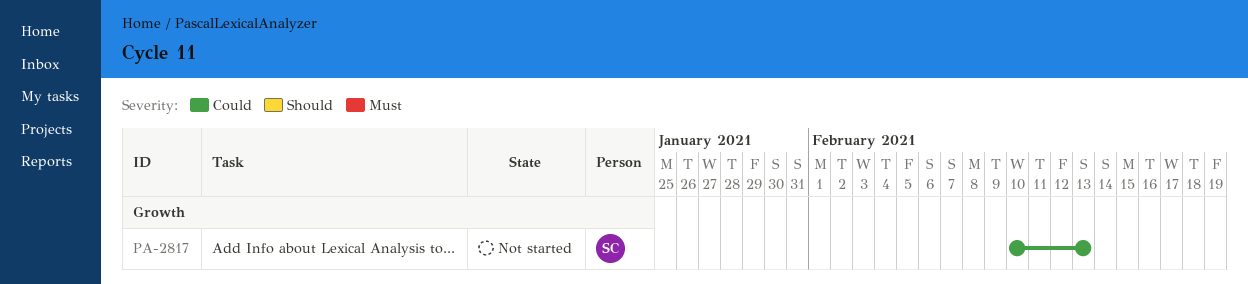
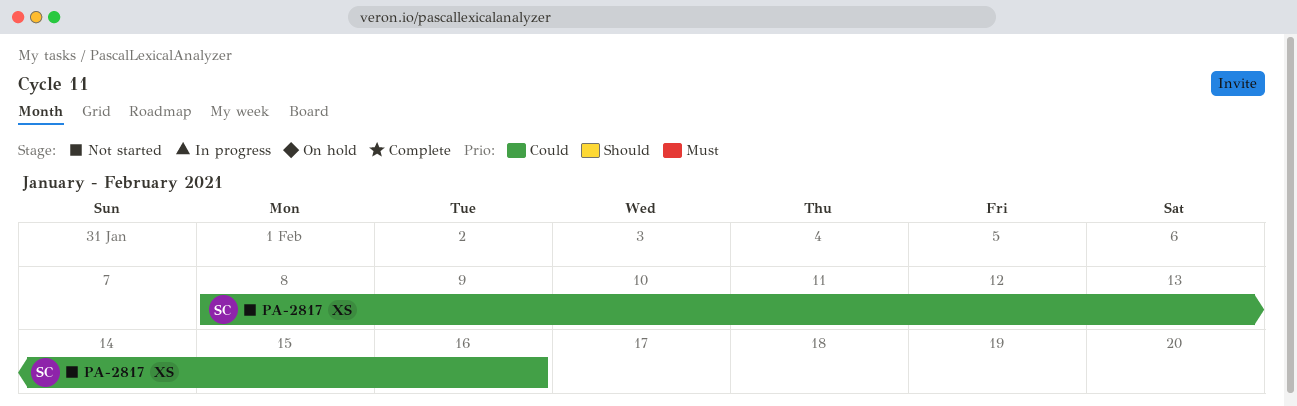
PA-2817, start: Feb 10 -> Feb 8
PA-2817, due: Feb 13 -> Feb 16

